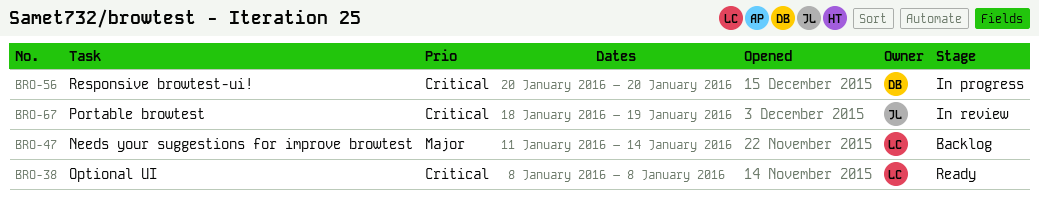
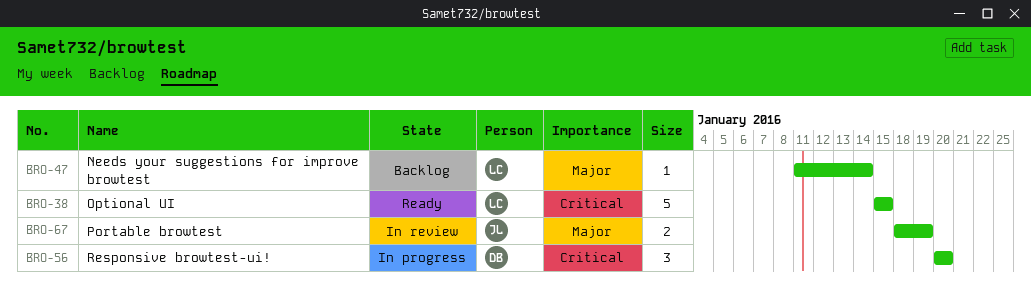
BRO-38, start: Jan 8 -> Jan 15
BRO-38, due: Jan 8 -> Jan 15
BRO-67, priority: Critical -> Major

